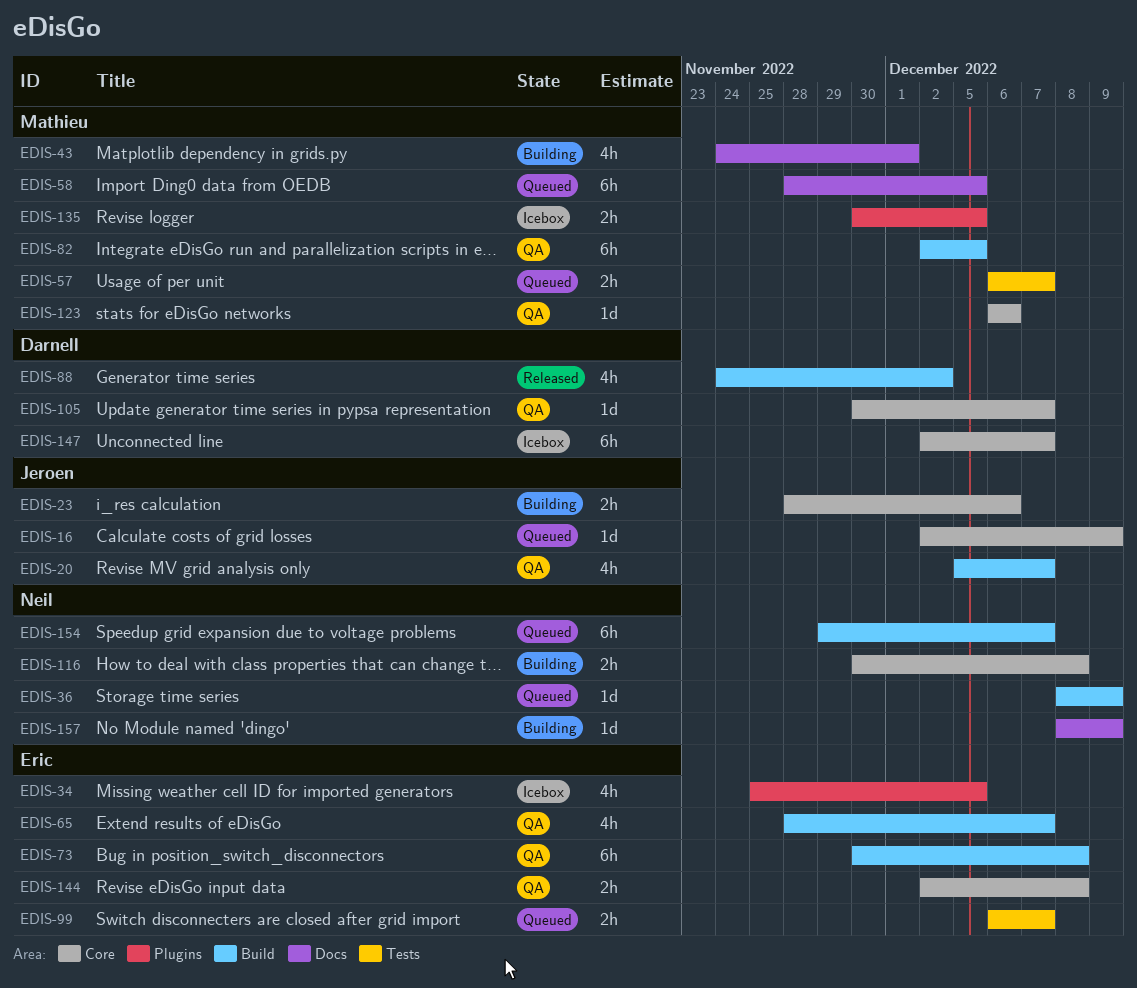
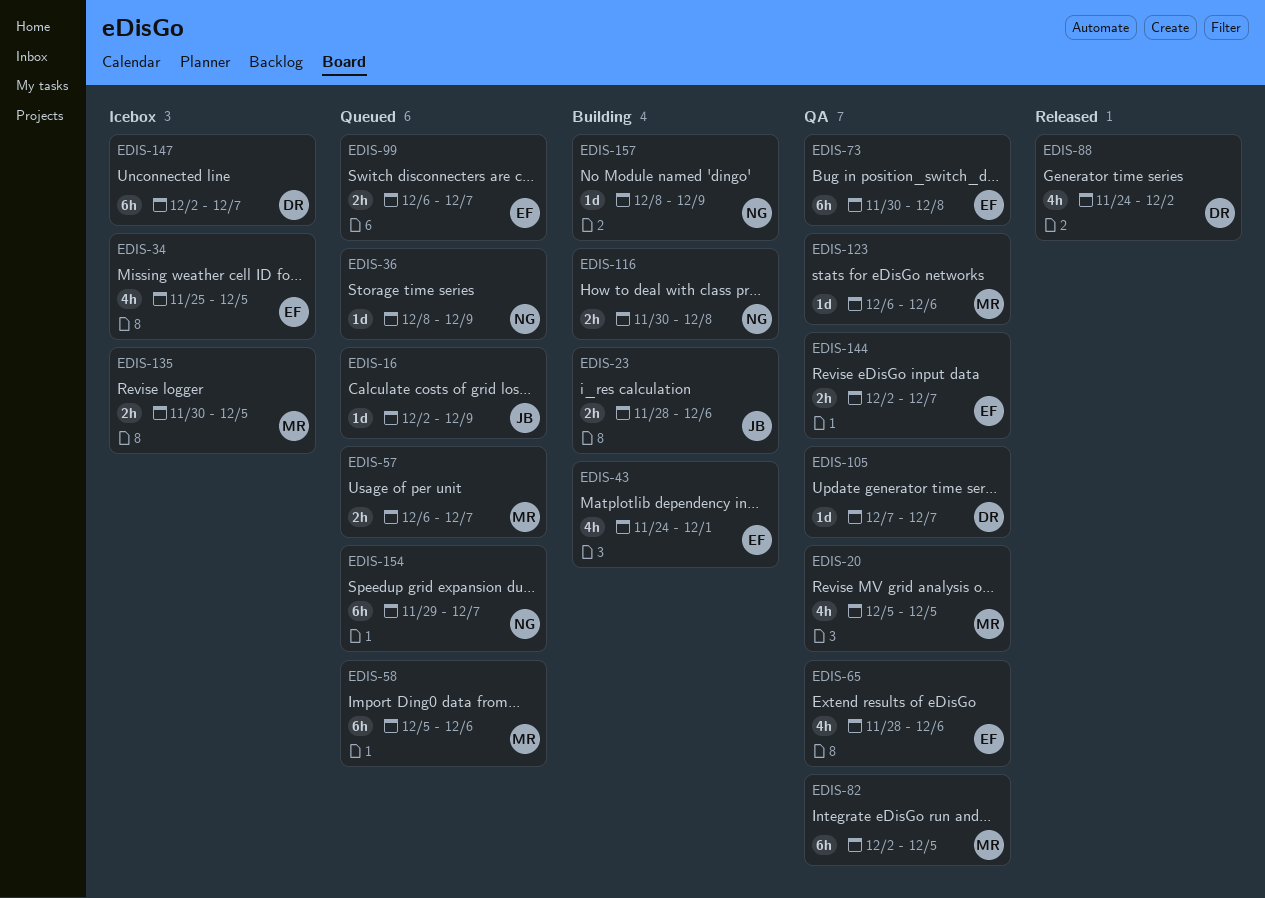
EDIS-20, owner: Jeroen -> Mathieu
EDIS-20, due: Dec 7 -> Dec 5
EDIS-43, owner: Mathieu -> Eric
EDIS-58, start: Nov 28 -> Dec 5
EDIS-58, due: Dec 5 -> Dec 6
EDIS-65, due: Dec 7 -> Dec 6
EDIS-105, start: Nov 30 -> Dec 7
EDIS-144, due: Dec 8 -> Dec 7

